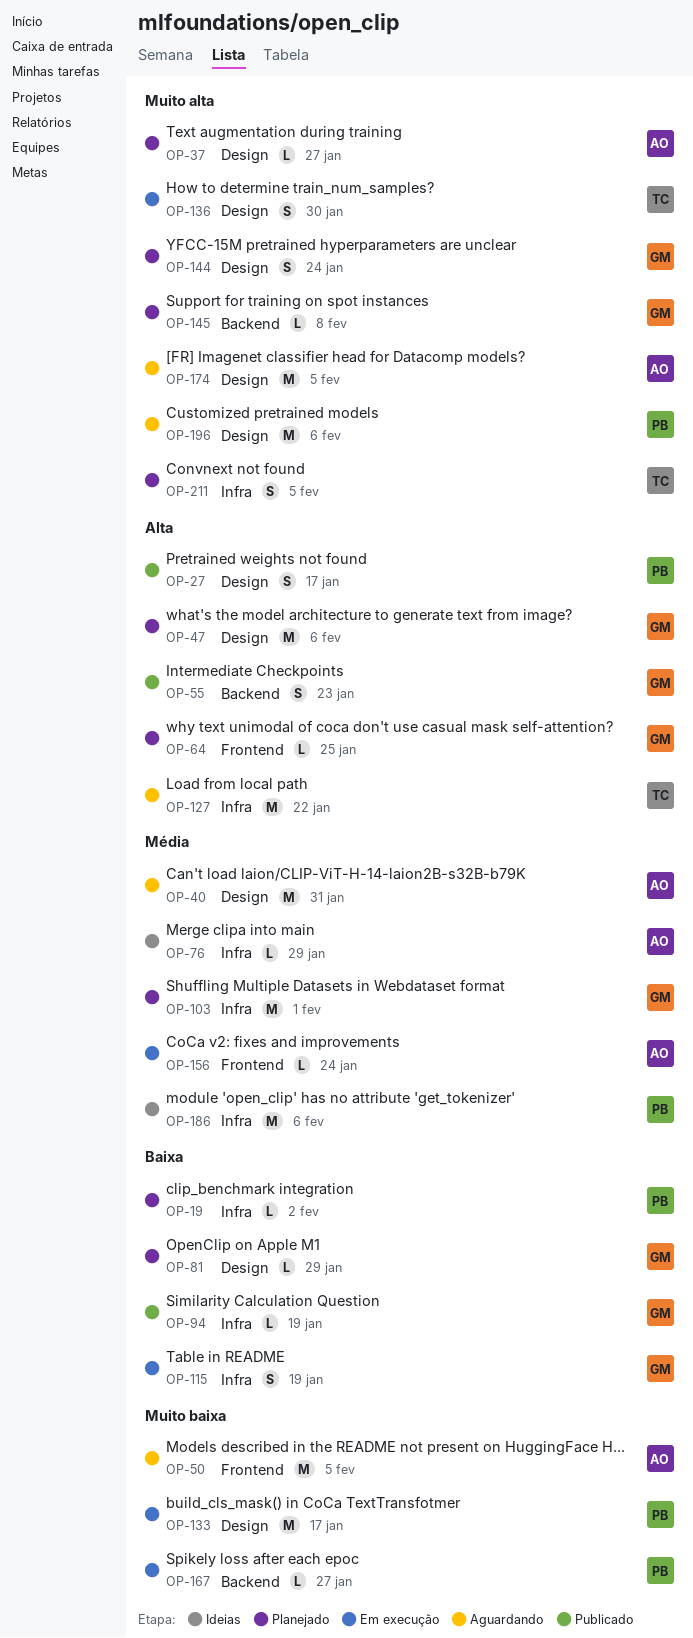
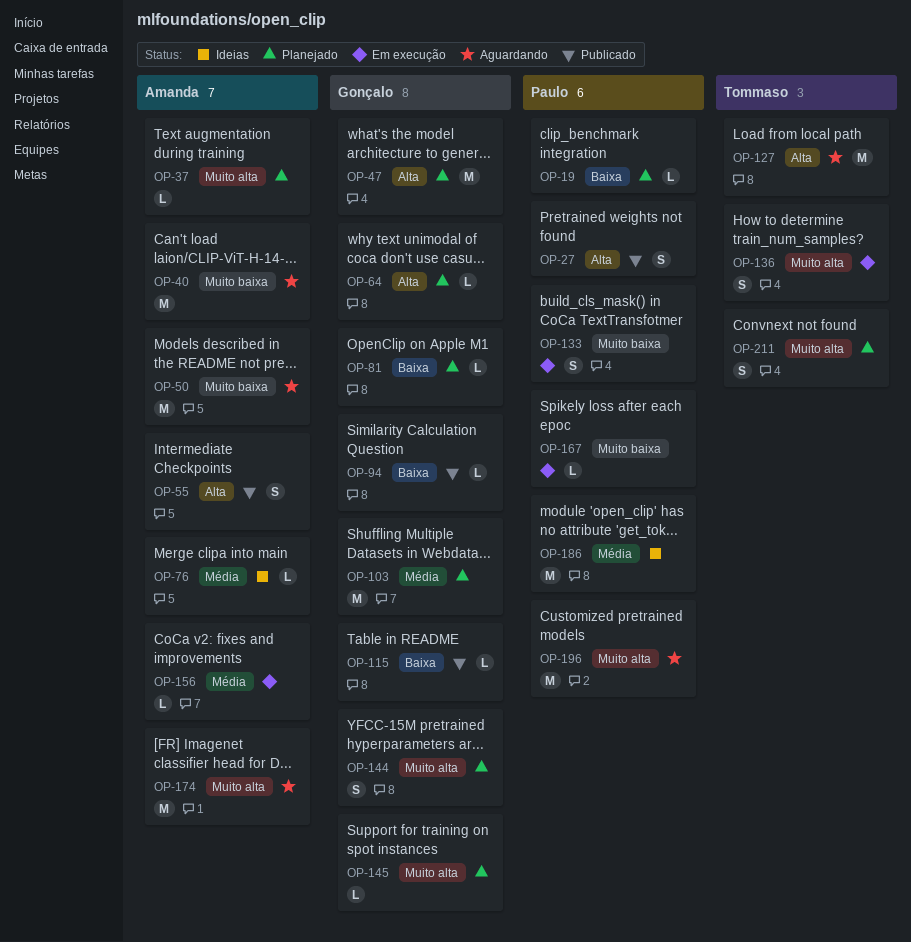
OP-40, priority: Média -> Muito baixa
OP-55, owner: Gonçalo -> Amanda
OP-115, status: Em execução -> Publicado
OP-115, estimate: S -> L
OP-133, estimate: M -> S

